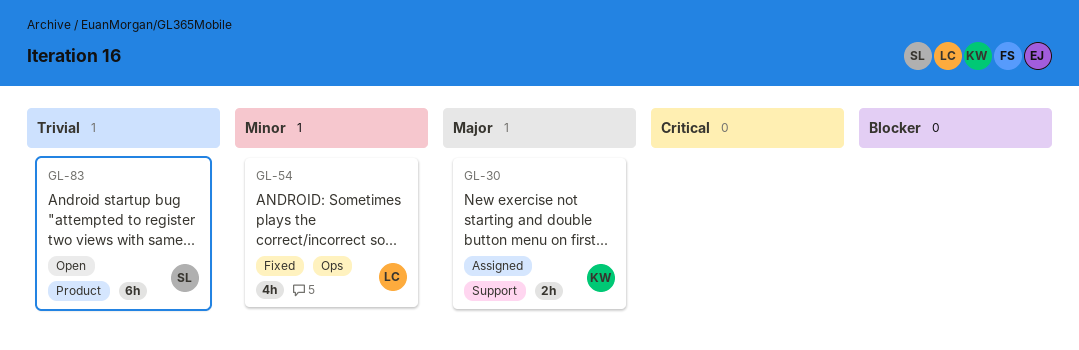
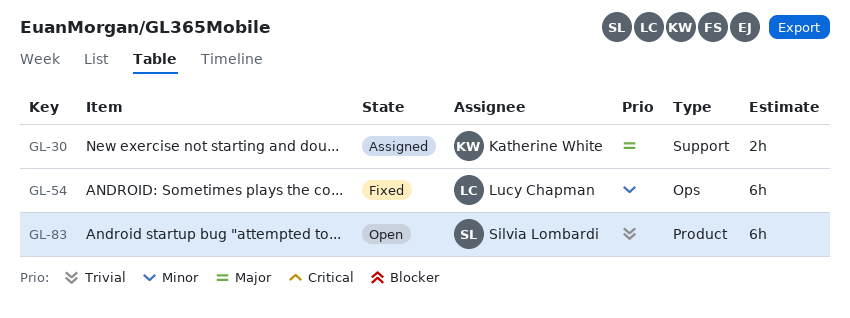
GL-54, estimate: 4h -> 6h

